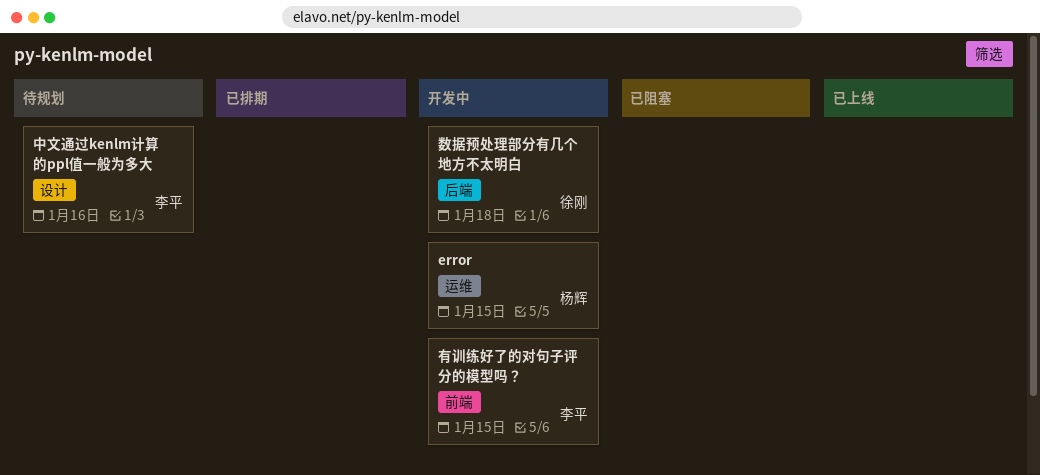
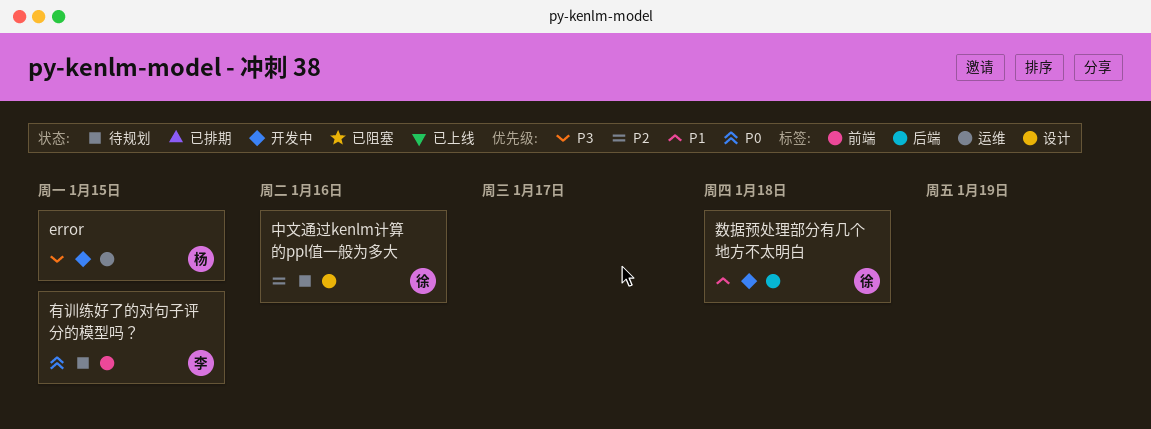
中文通过kenlm计算的ppl值一般为多大, owner: 李平 -> 徐刚
有训练好了的对句子评分的模型吗？, status: 开发中 -> 待规划

